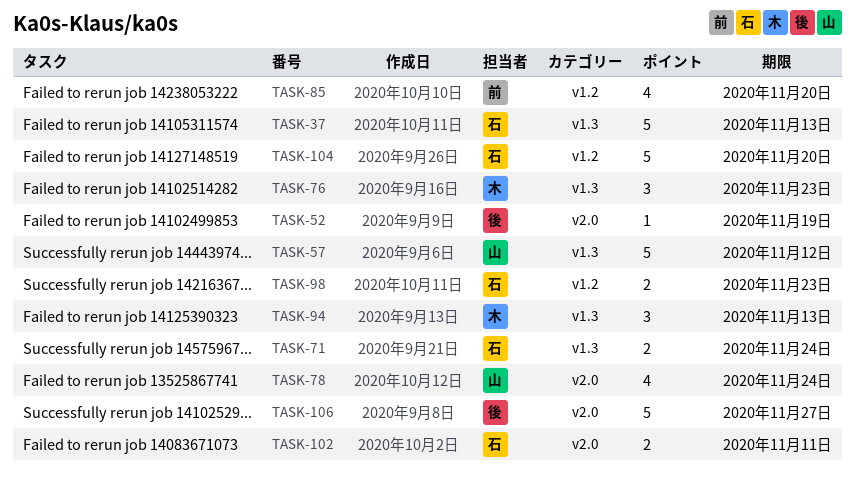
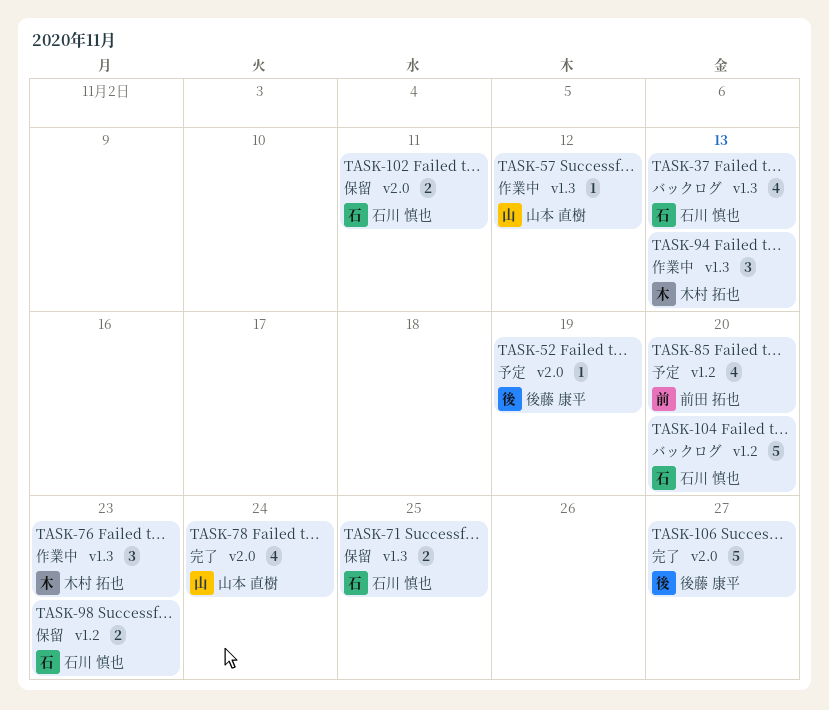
TASK-37, estimate: 5 -> 4
TASK-57, estimate: 5 -> 1
TASK-71, due: Nov 24 -> Nov 25

